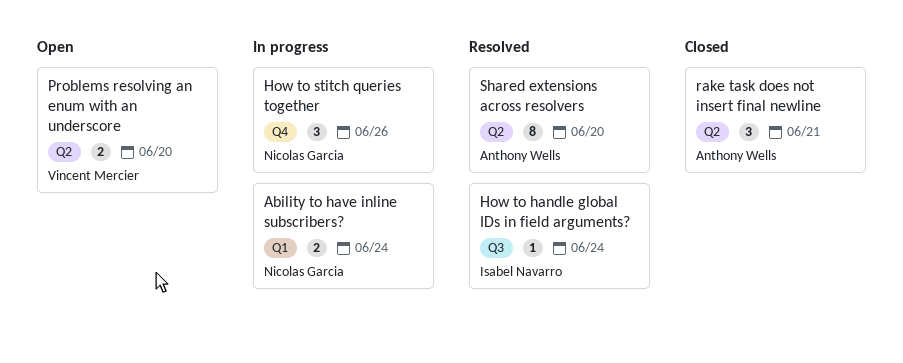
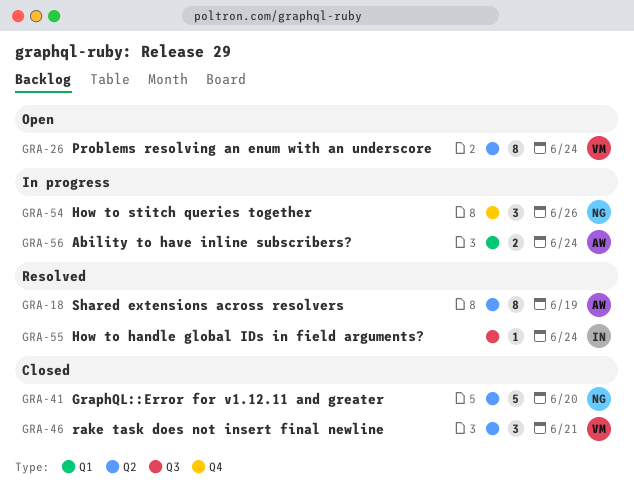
Ability to have inline subscribers?, owner: Nicolas Garcia -> Anthony Wells
GraphQL::Error for v1.12.11 and greater: none -> present
Problems resolving an enum with an underscore, estimate: 2 -> 8
Problems resolving an enum with an underscore, due: Jun 20 -> Jun 24
rake task does not insert final newline, owner: Anthony Wells -> Vincent Mercier
Shared extensions across resolvers, due: Jun 20 -> Jun 19

